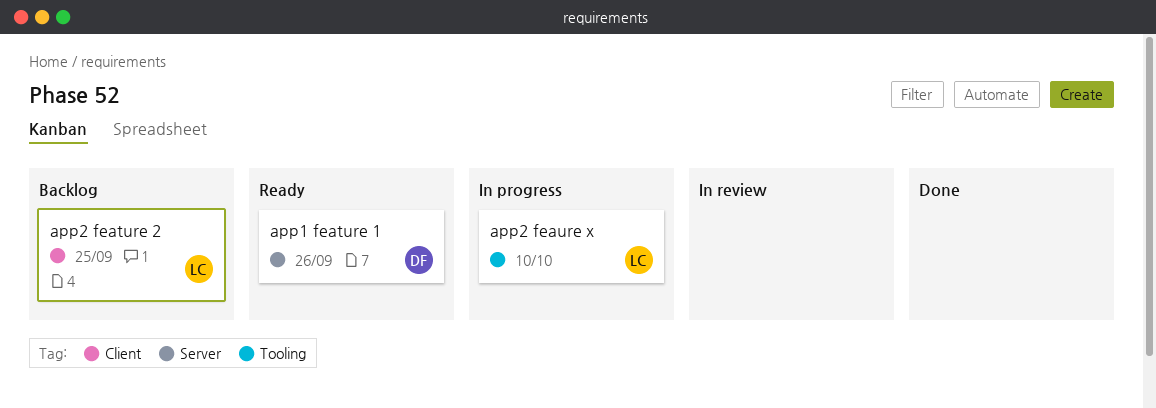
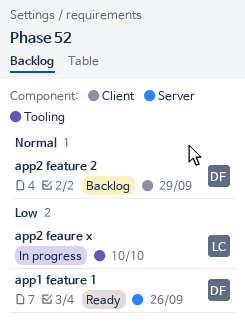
app2 feature 2, owner: LC -> DF
app2 feature 2, due: Sep 25 -> Sep 29

